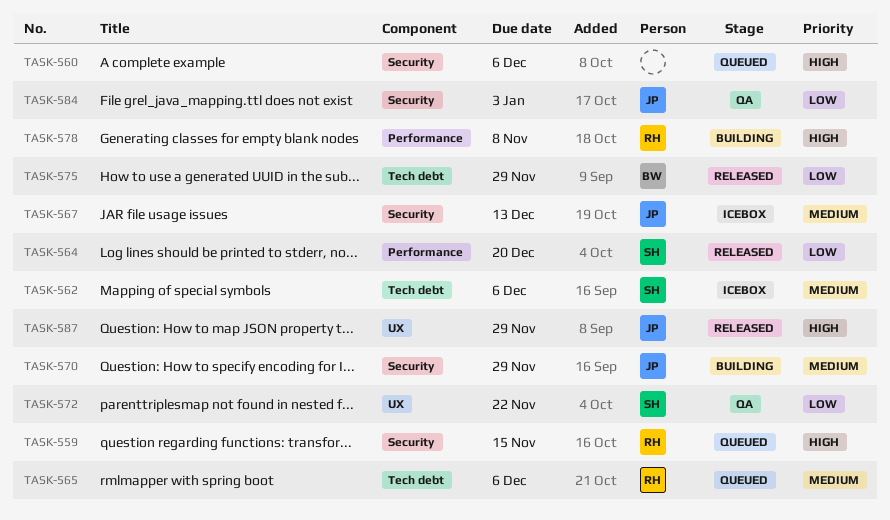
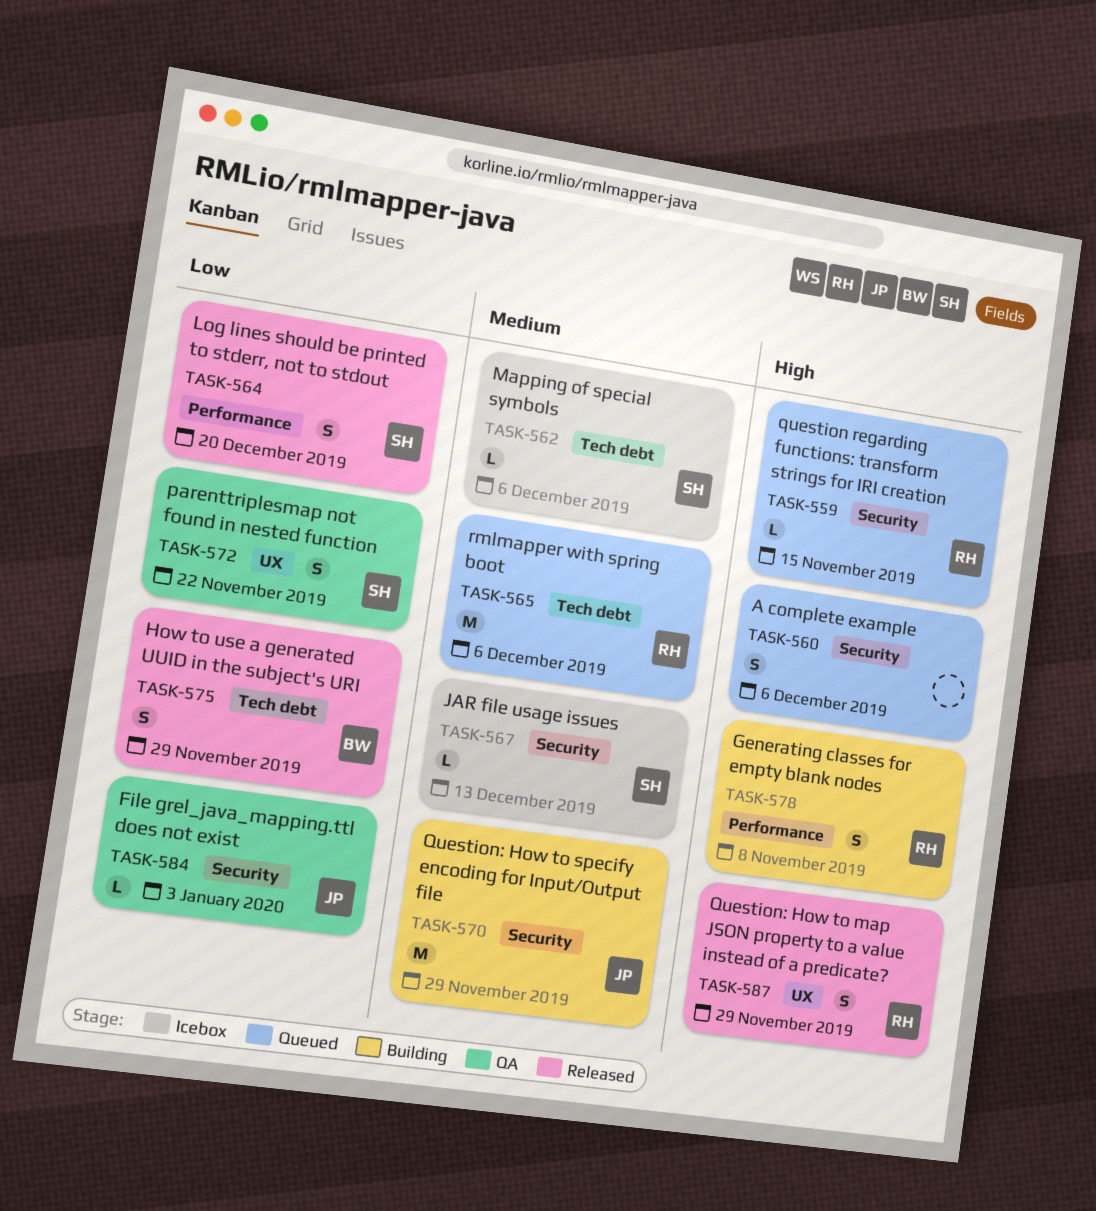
TASK-567, owner: JP -> SH
TASK-587, owner: JP -> RH

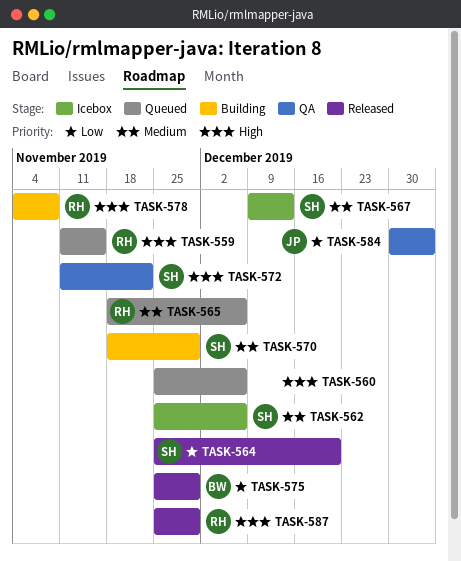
TASK-570, owner: JP -> SH
TASK-572, priority: Low -> High

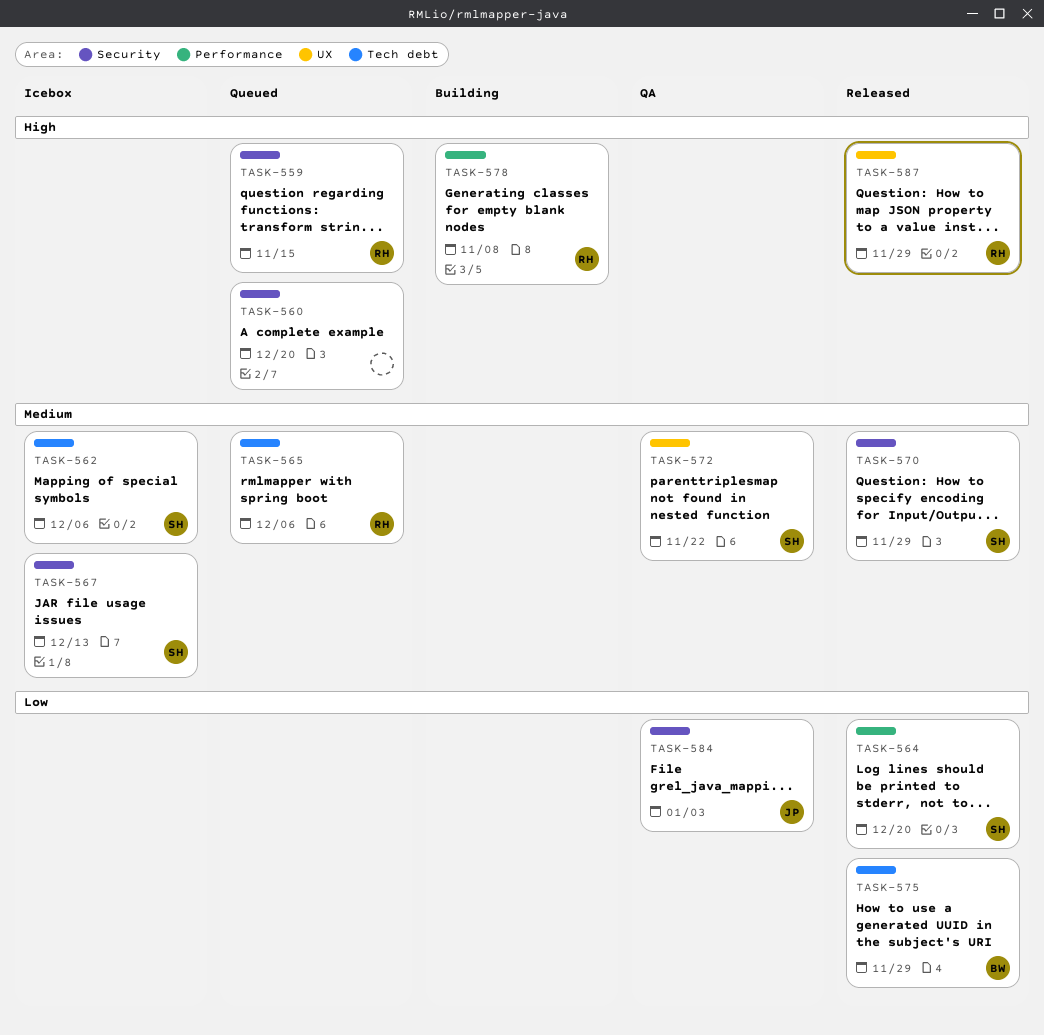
TASK-560, due: Dec 6 -> Dec 20
TASK-570, status: Building -> Released
TASK-572, priority: High -> Medium

